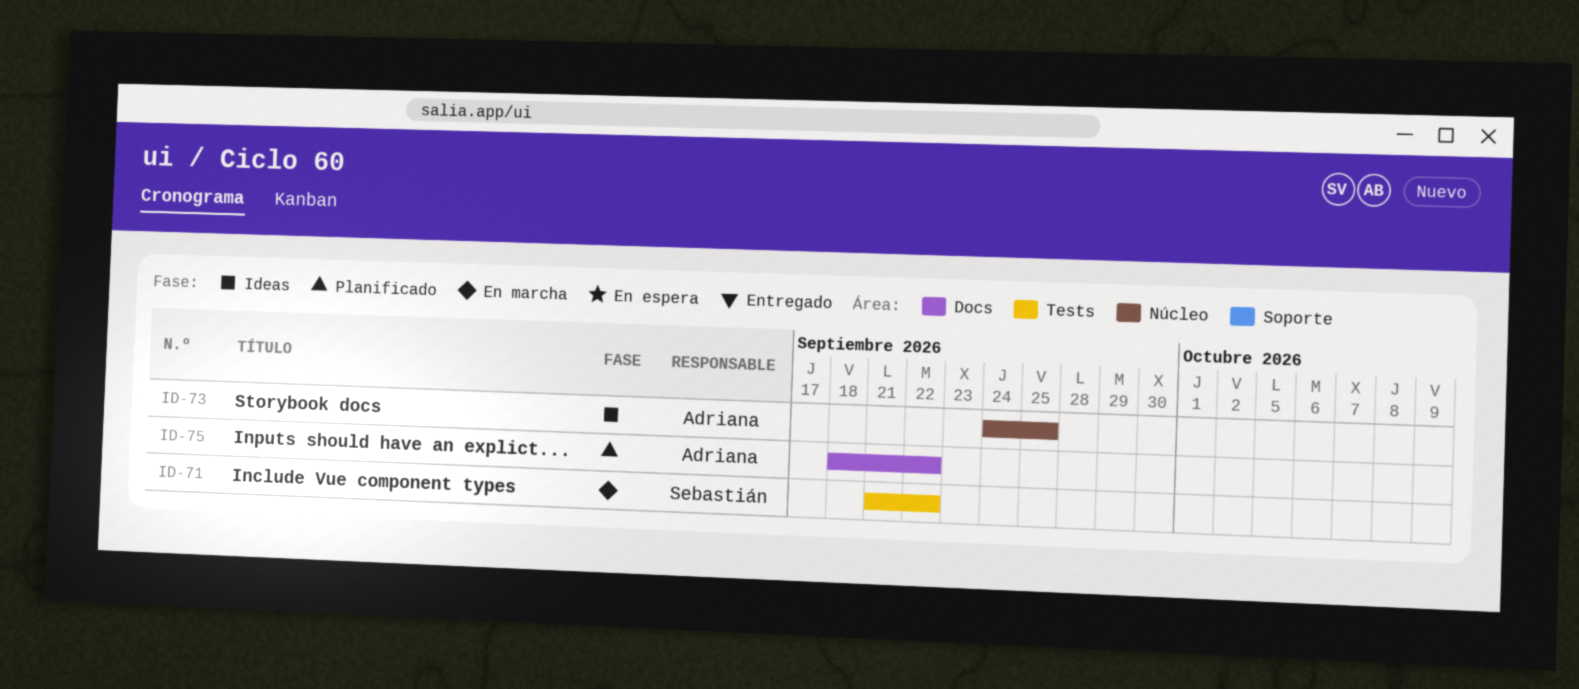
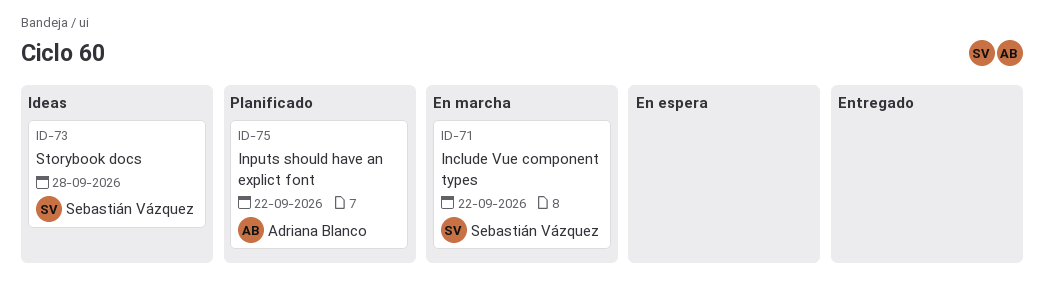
ID-73, owner: Adriana Blanco -> Sebastián Vázquez
ID-73, due: Sep 25 -> Sep 28

